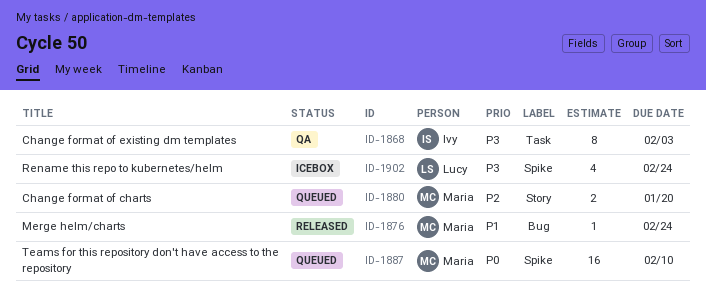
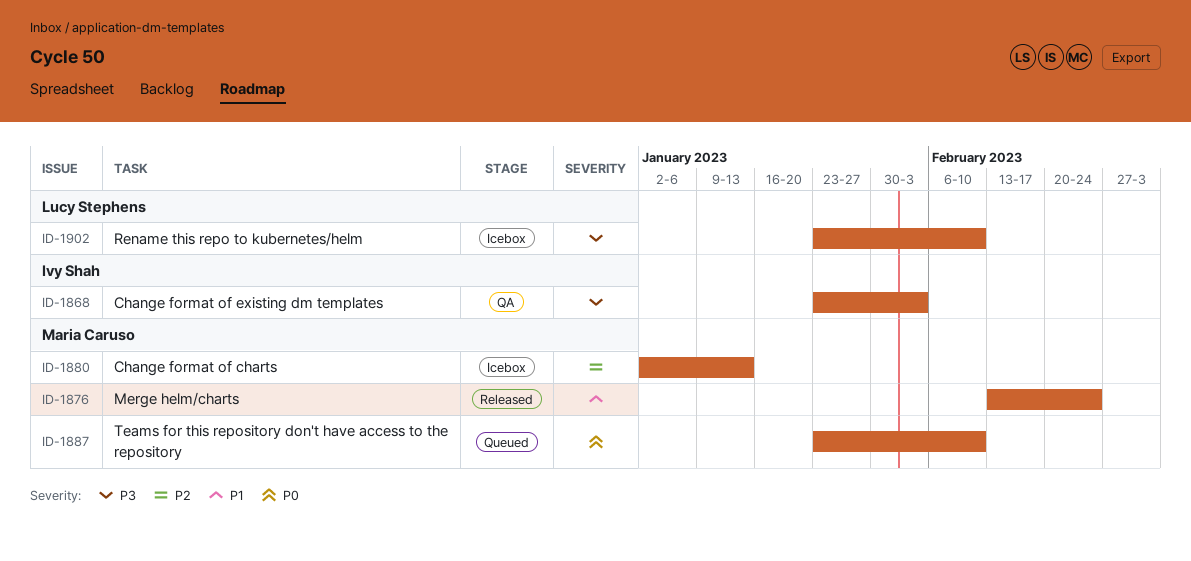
ID-1880, status: Queued -> Icebox
ID-1880, due: Jan 20 -> Jan 13
ID-1902, due: Feb 24 -> Feb 10

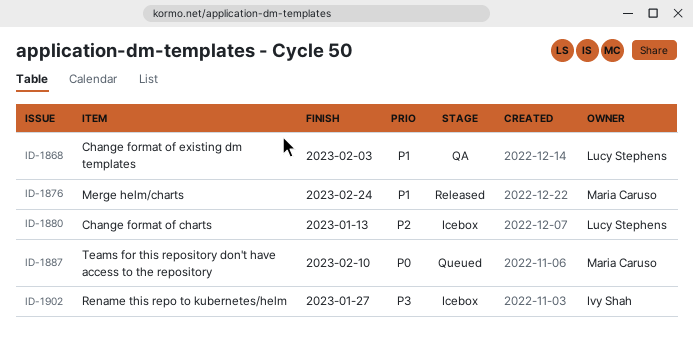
ID-1868, owner: Ivy Shah -> Lucy Stephens
ID-1868, priority: P3 -> P1
ID-1880, owner: Maria Caruso -> Lucy Stephens
ID-1902, owner: Lucy Stephens -> Ivy Shah
ID-1902, due: Feb 10 -> Jan 27

